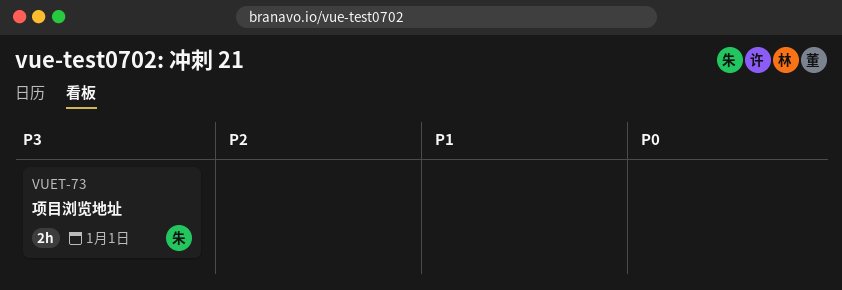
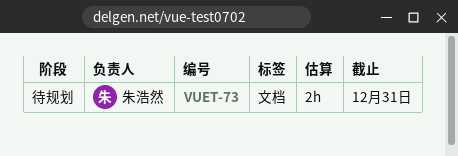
VUET-73, due: Jan 1 -> Dec 31

